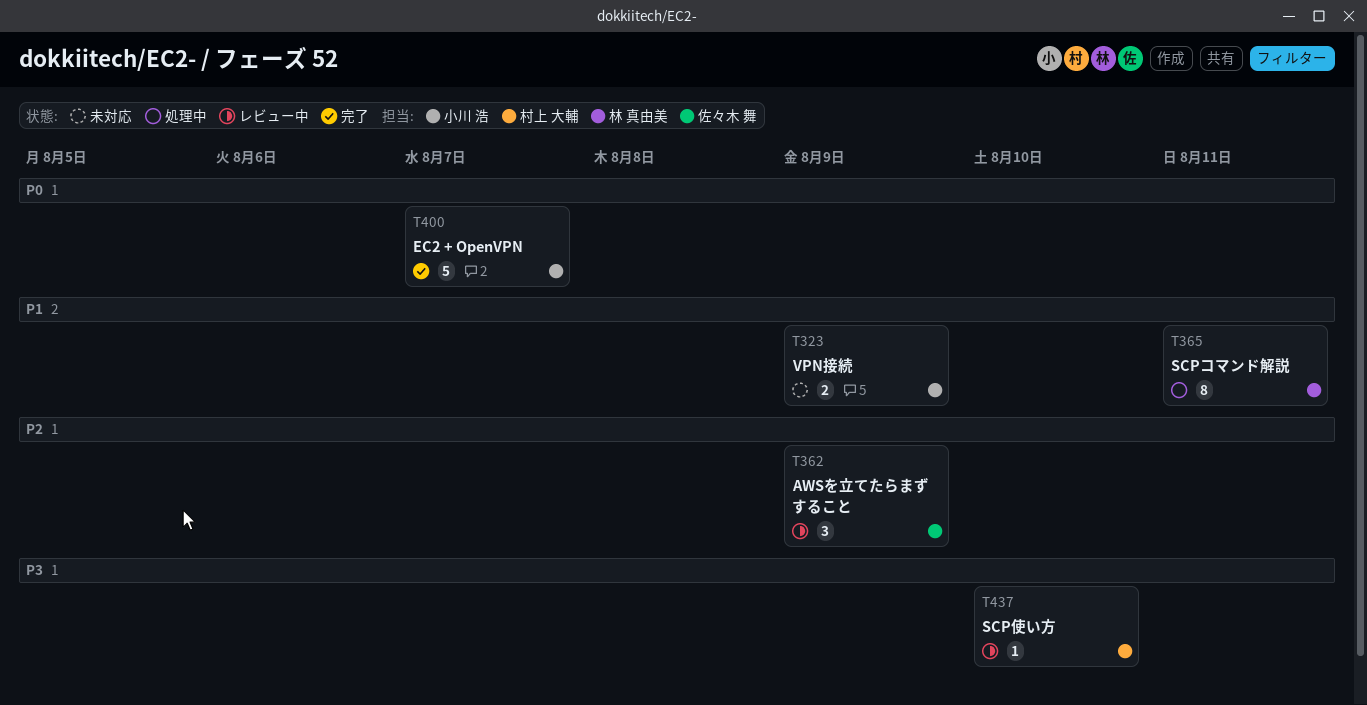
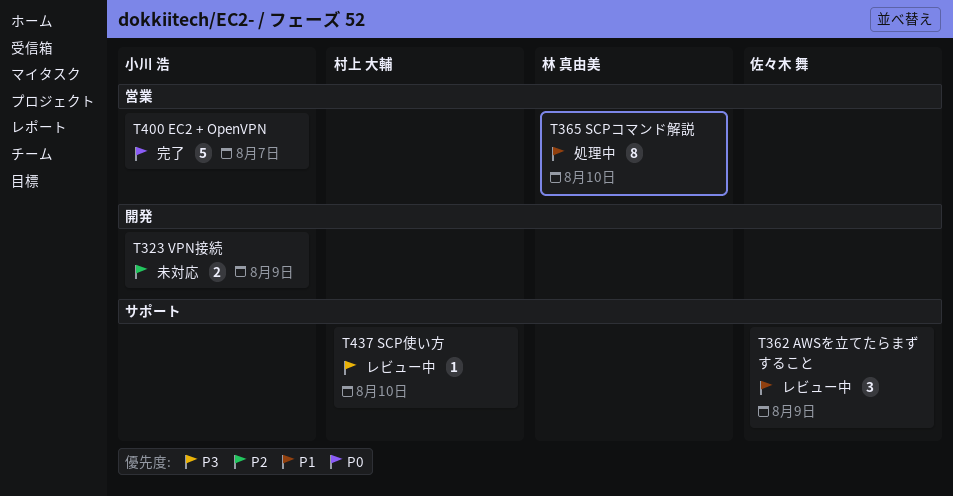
T323, priority: P1 -> P2
T362, priority: P2 -> P1
T365, due: Aug 11 -> Aug 10

